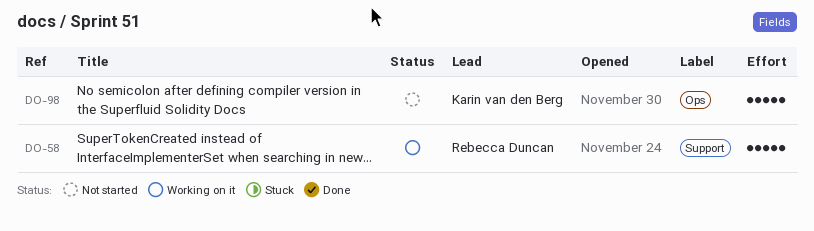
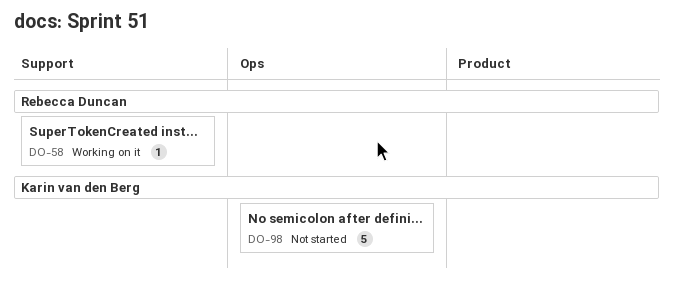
DO-58, estimate: 5 -> 1

